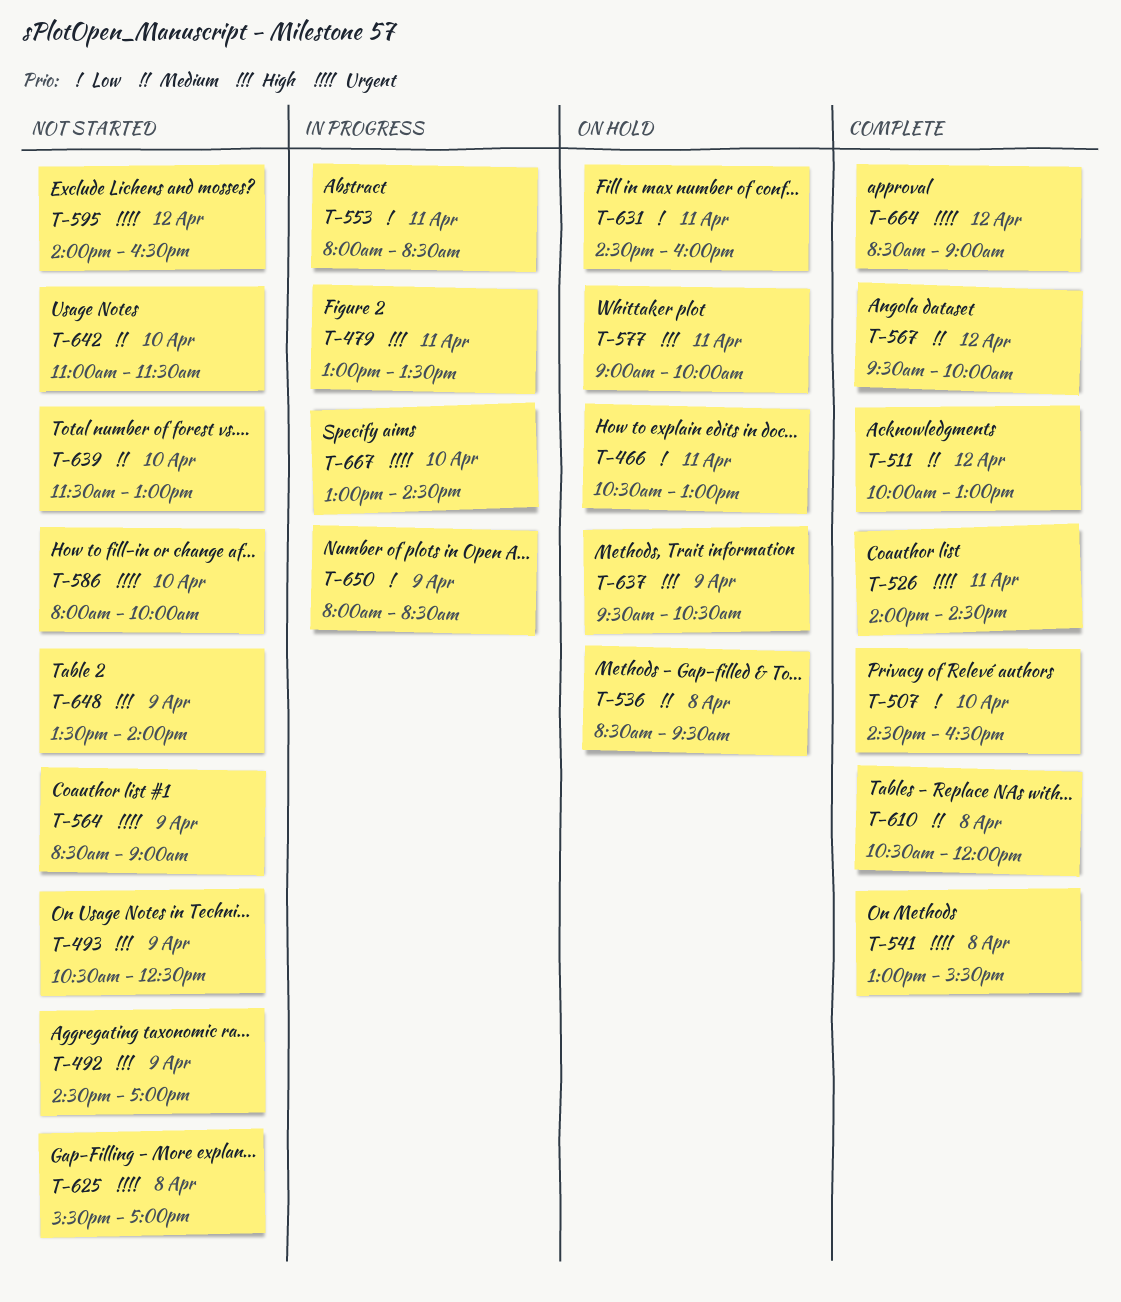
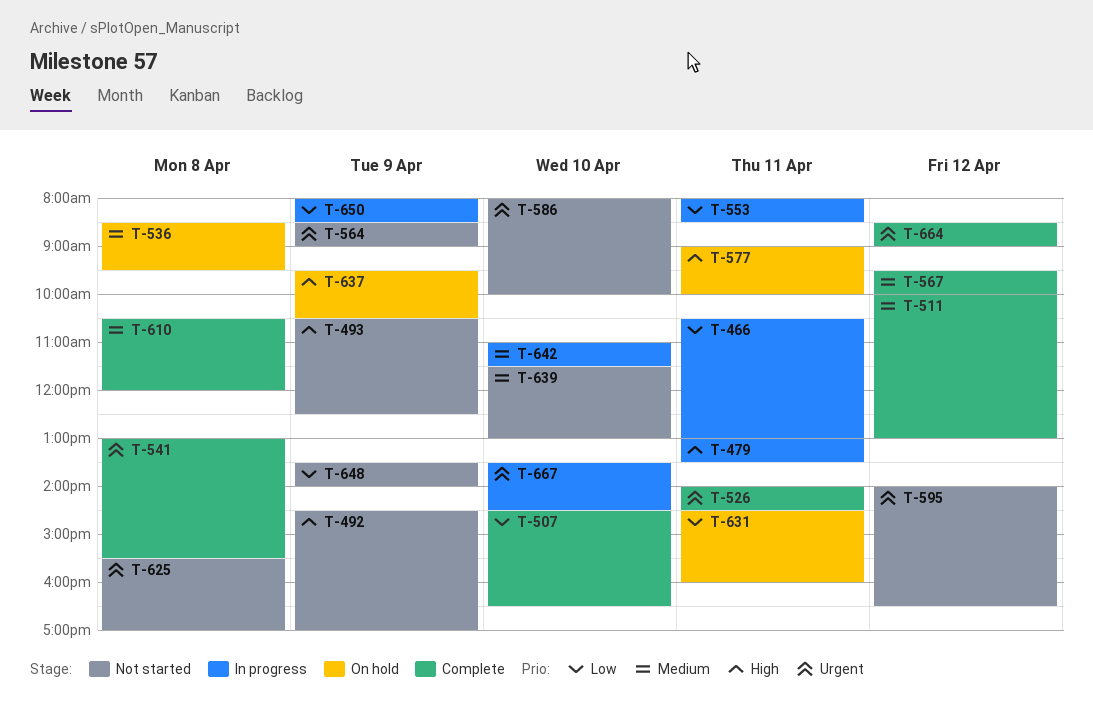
T-466, status: On hold -> In progress
T-642, status: Not started -> In progress
T-648, priority: High -> Low
T-667, begins: 13:00 -> 13:30

